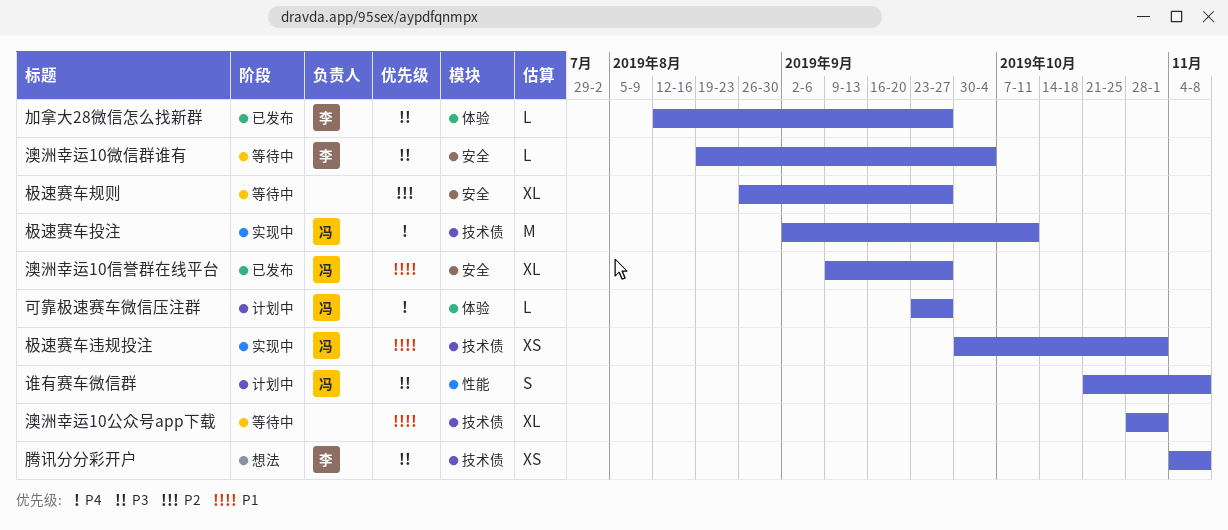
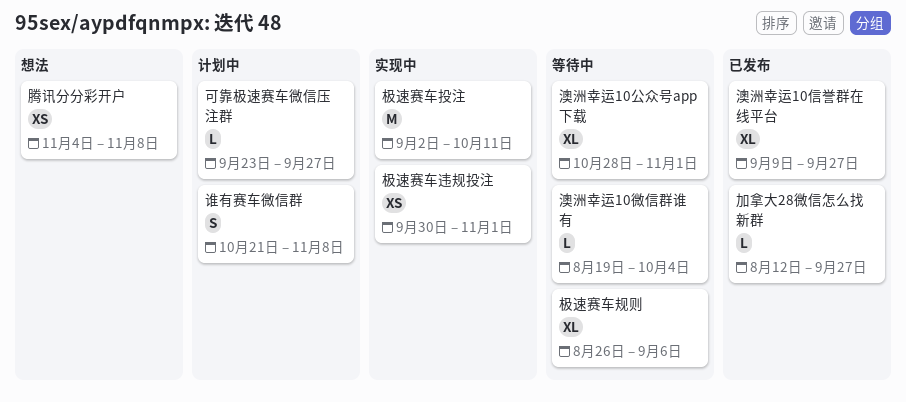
极速赛车规则, due: Sep 27 -> Sep 6

